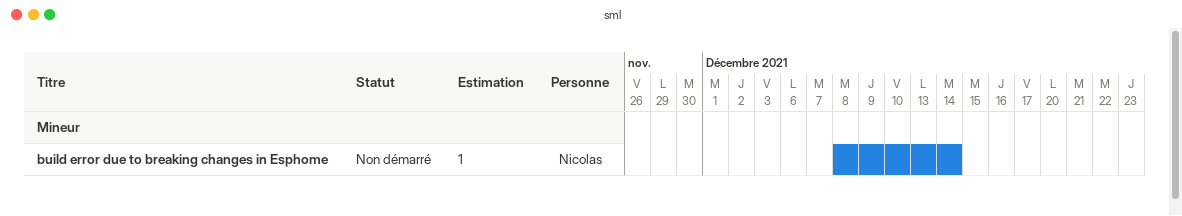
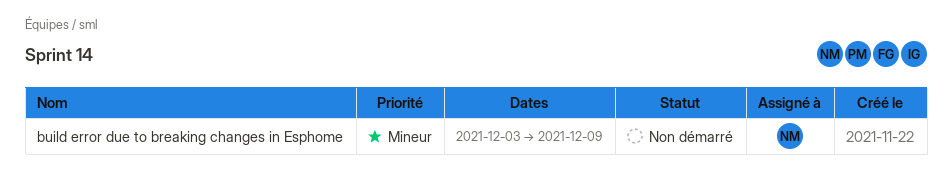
build error due to breaking changes in Esphome, start: Dec 8 -> Dec 3
build error due to breaking changes in Esphome, due: Dec 14 -> Dec 9

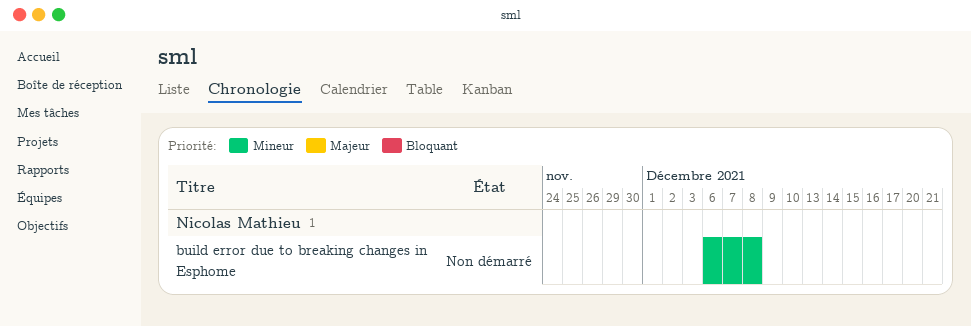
build error due to breaking changes in Esphome, start: Dec 3 -> Dec 6
build error due to breaking changes in Esphome, due: Dec 9 -> Dec 8

